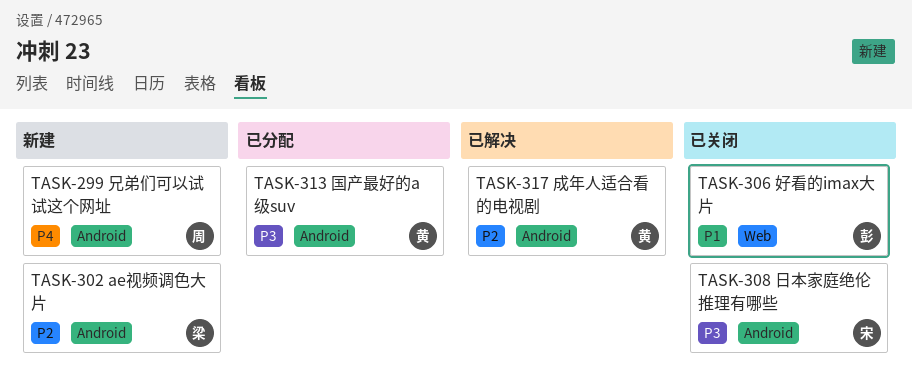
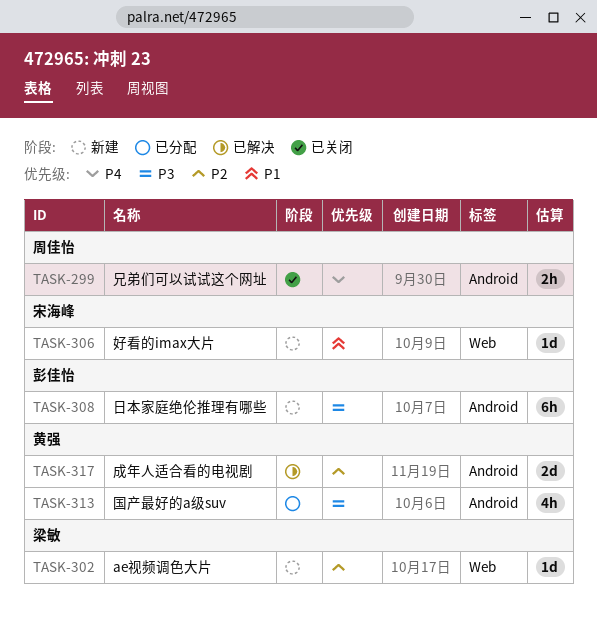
TASK-299, status: 新建 -> 已关闭
TASK-302, label: Android -> Web
TASK-306, status: 已关闭 -> 新建
TASK-306, owner: 彭佳怡 -> 宋海峰
TASK-308, status: 已关闭 -> 新建
TASK-308, owner: 宋海峰 -> 彭佳怡

